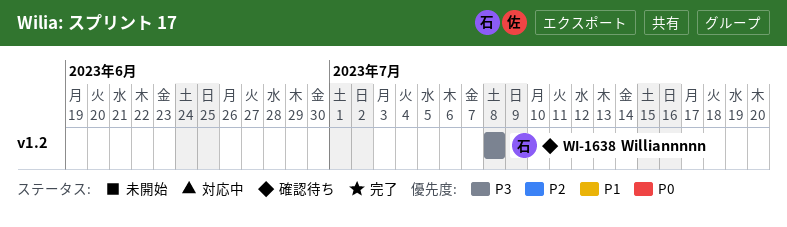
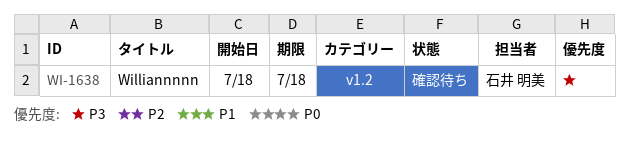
WI-1638, start: Jul 8 -> Jul 18
WI-1638, due: Jul 8 -> Jul 18

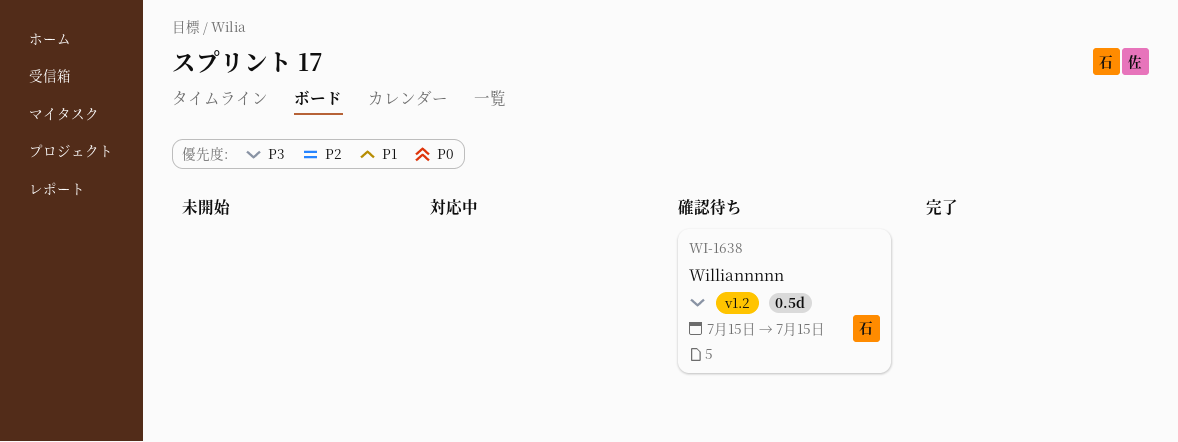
WI-1638, start: Jul 18 -> Jul 15
WI-1638, due: Jul 18 -> Jul 15

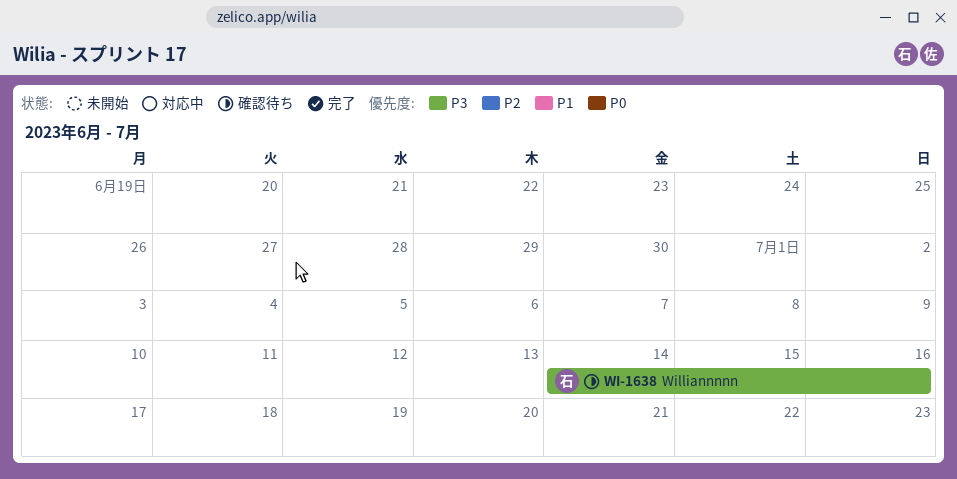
WI-1638, start: Jul 15 -> Jul 14
WI-1638, due: Jul 15 -> Jul 16

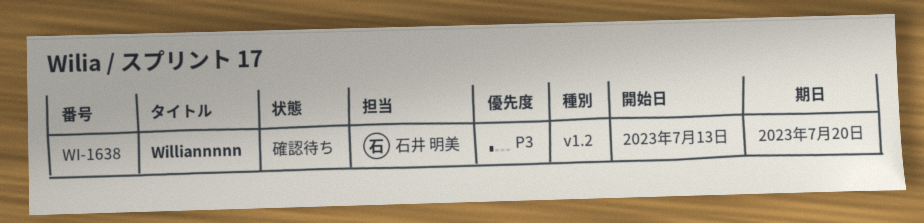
WI-1638, start: Jul 14 -> Jul 13
WI-1638, due: Jul 16 -> Jul 20

